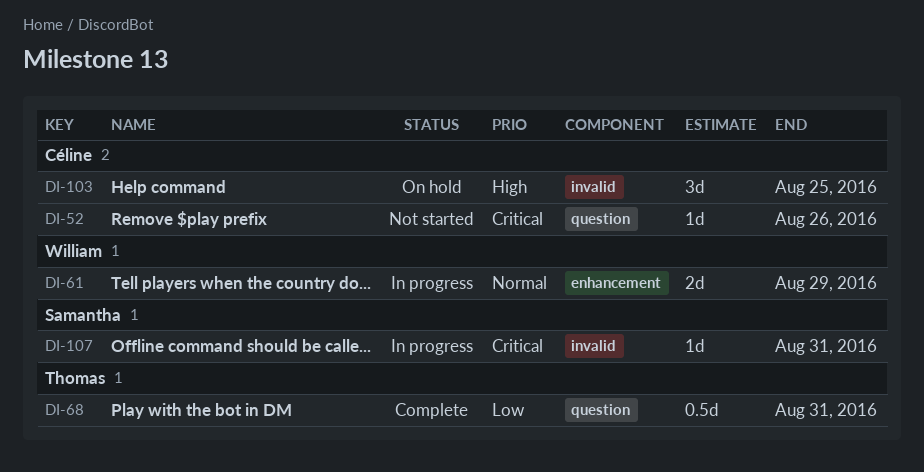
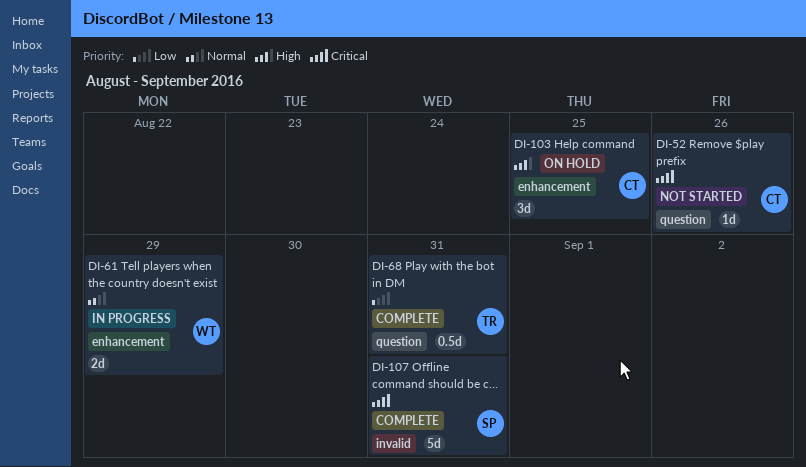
DI-103, label: invalid -> enhancement
DI-107, status: In progress -> Complete
DI-107, estimate: 1d -> 5d

